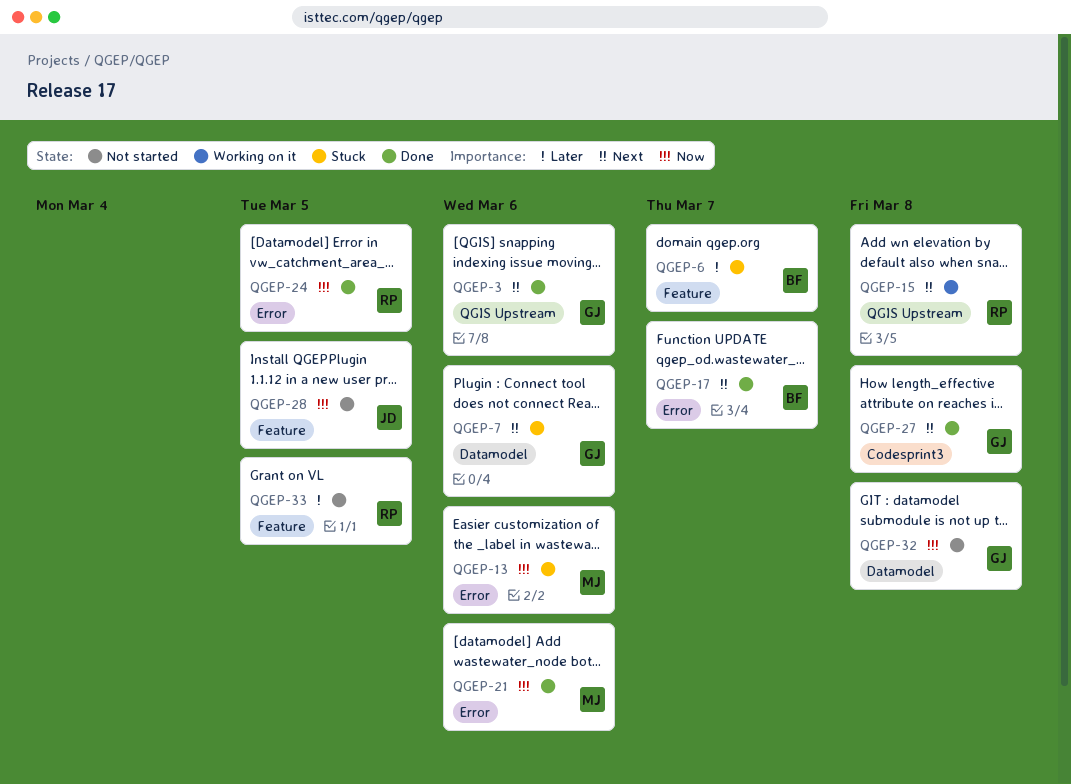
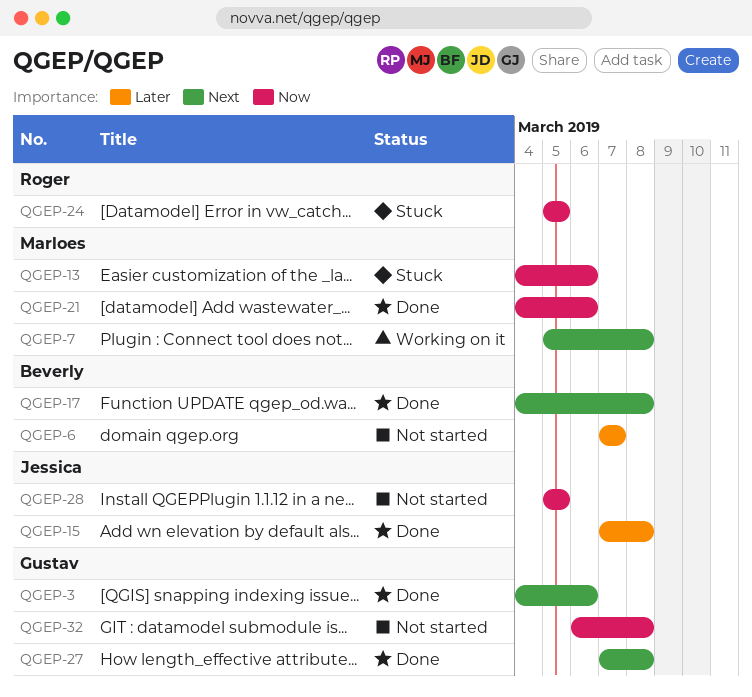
QGEP-6, status: Stuck -> Not started
QGEP-7, status: Stuck -> Working on it
QGEP-7, owner: Gustav -> Marloes
QGEP-7, due: Mar 6 -> Mar 8
QGEP-15, status: Working on it -> Done
QGEP-15, owner: Roger -> Jessica
QGEP-15, priority: Next -> Later
QGEP-17, due: Mar 7 -> Mar 8
QGEP-24, status: Done -> Stuck
QGEP-33: present -> none

